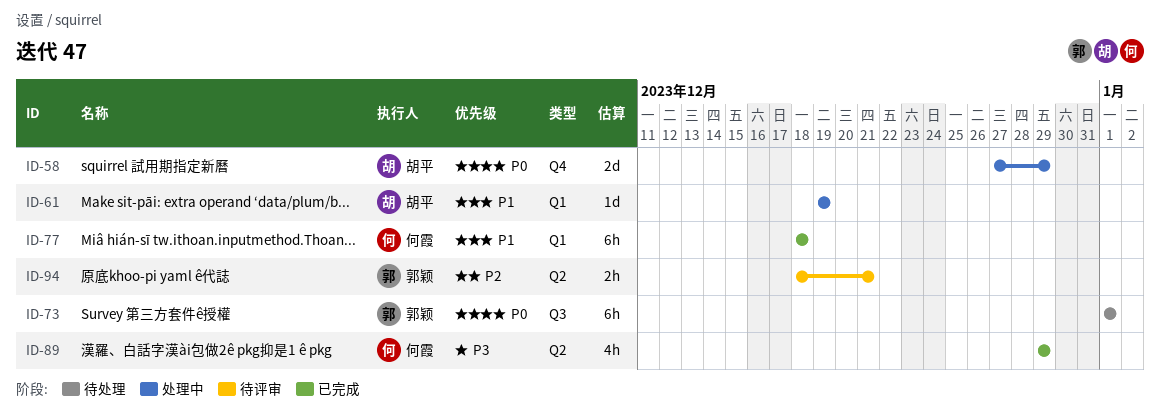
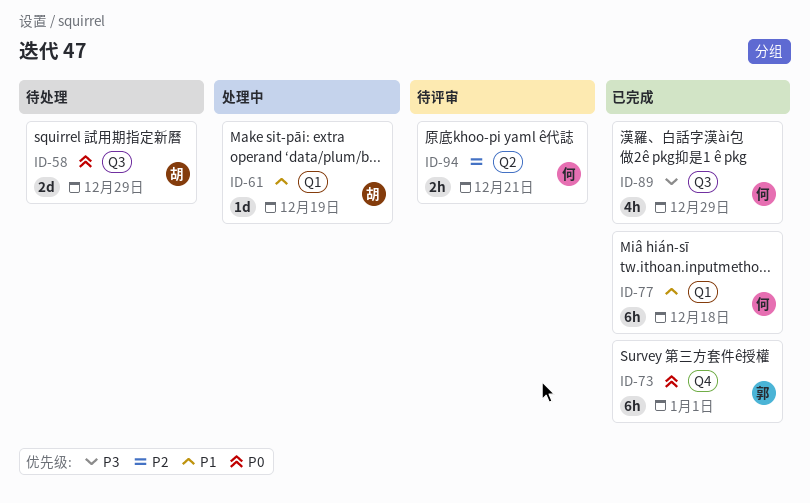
ID-58, status: 处理中 -> 待处理
ID-58, label: Q4 -> Q3
ID-73, status: 待处理 -> 已完成
ID-73, label: Q3 -> Q4
ID-89, label: Q2 -> Q3
ID-94, owner: 郭颖 -> 何霞

